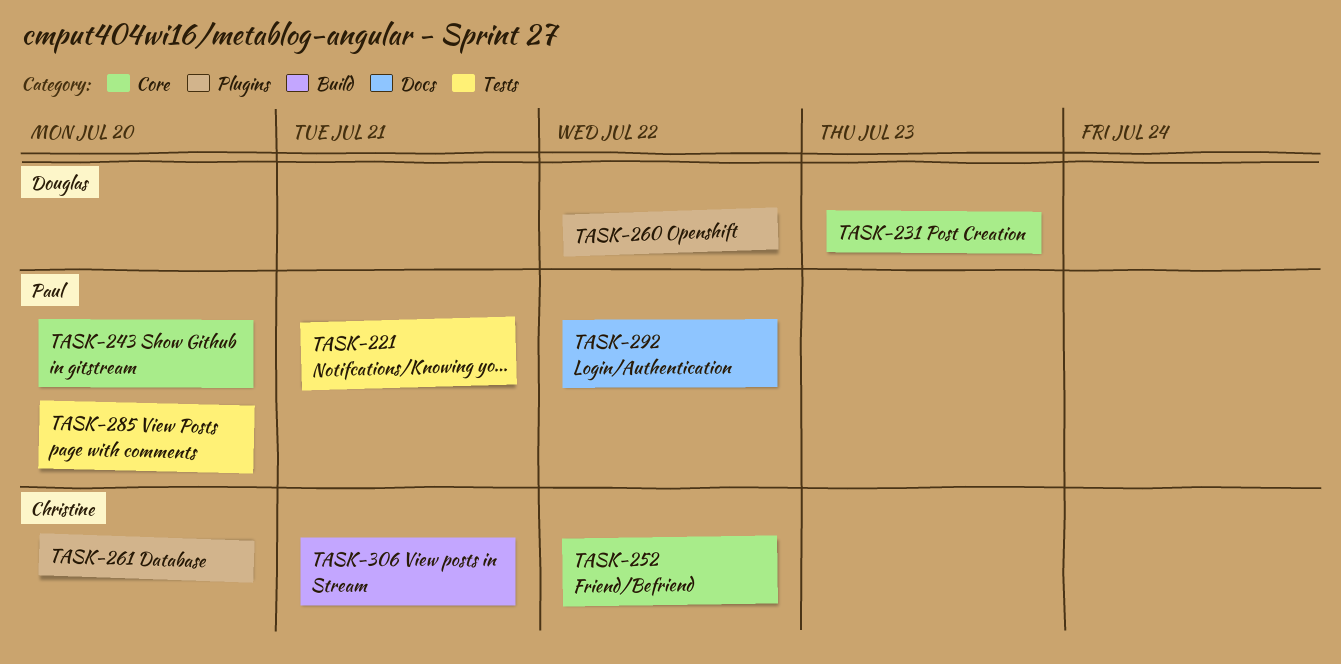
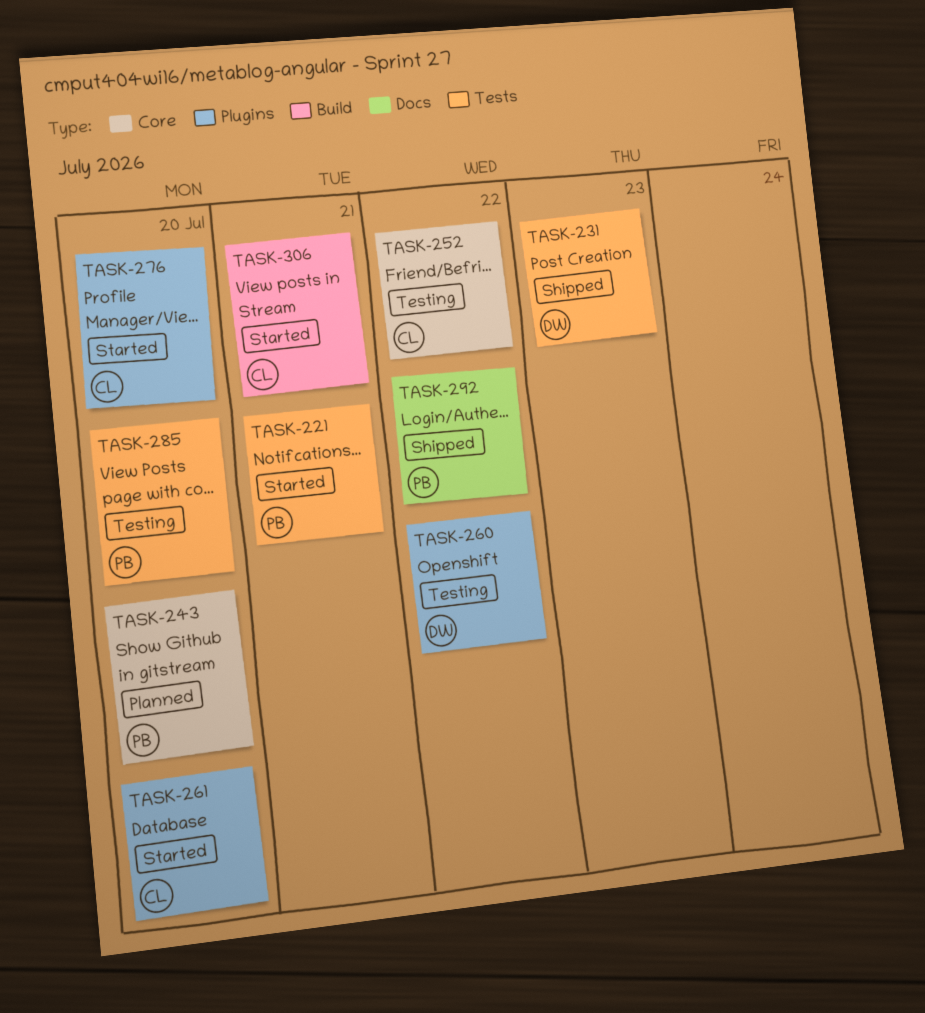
TASK-231, label: Core -> Tests
TASK-276: none -> present

